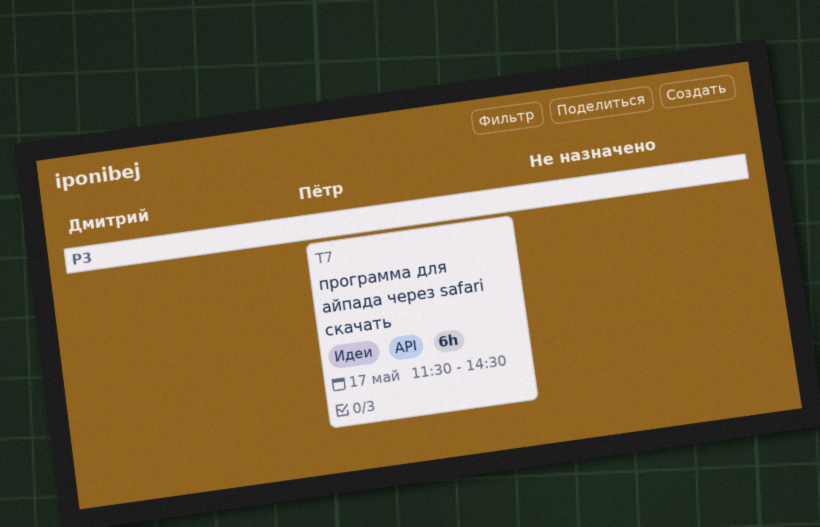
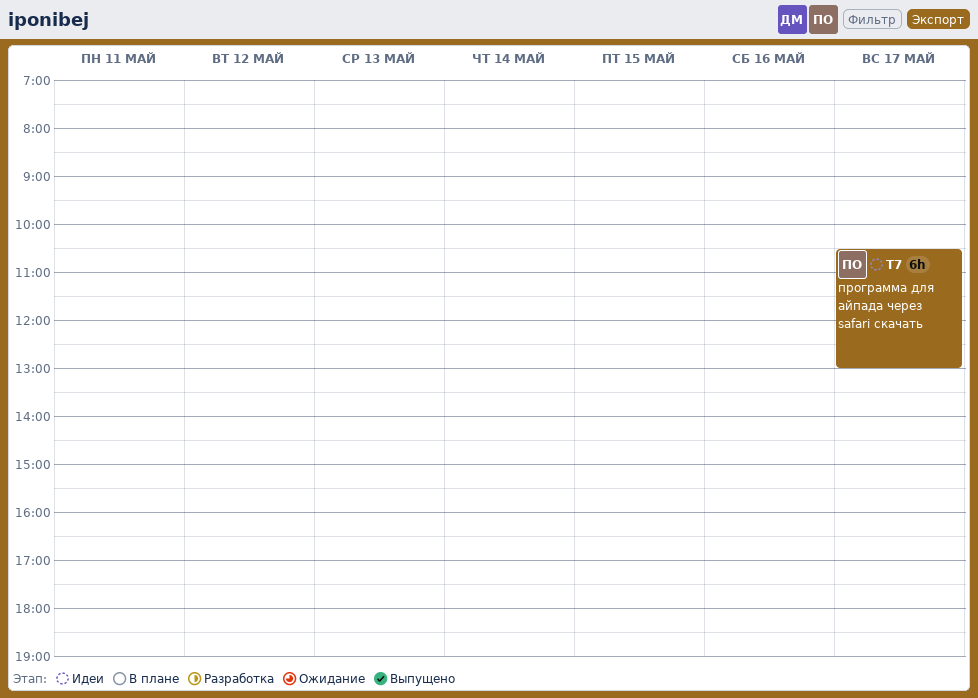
T7, begins: 11:30 -> 10:30
T7, ends: 14:30 -> 13:00

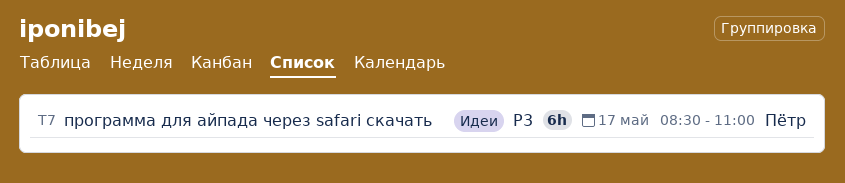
T7, begins: 10:30 -> 08:30
T7, ends: 13:00 -> 11:00

